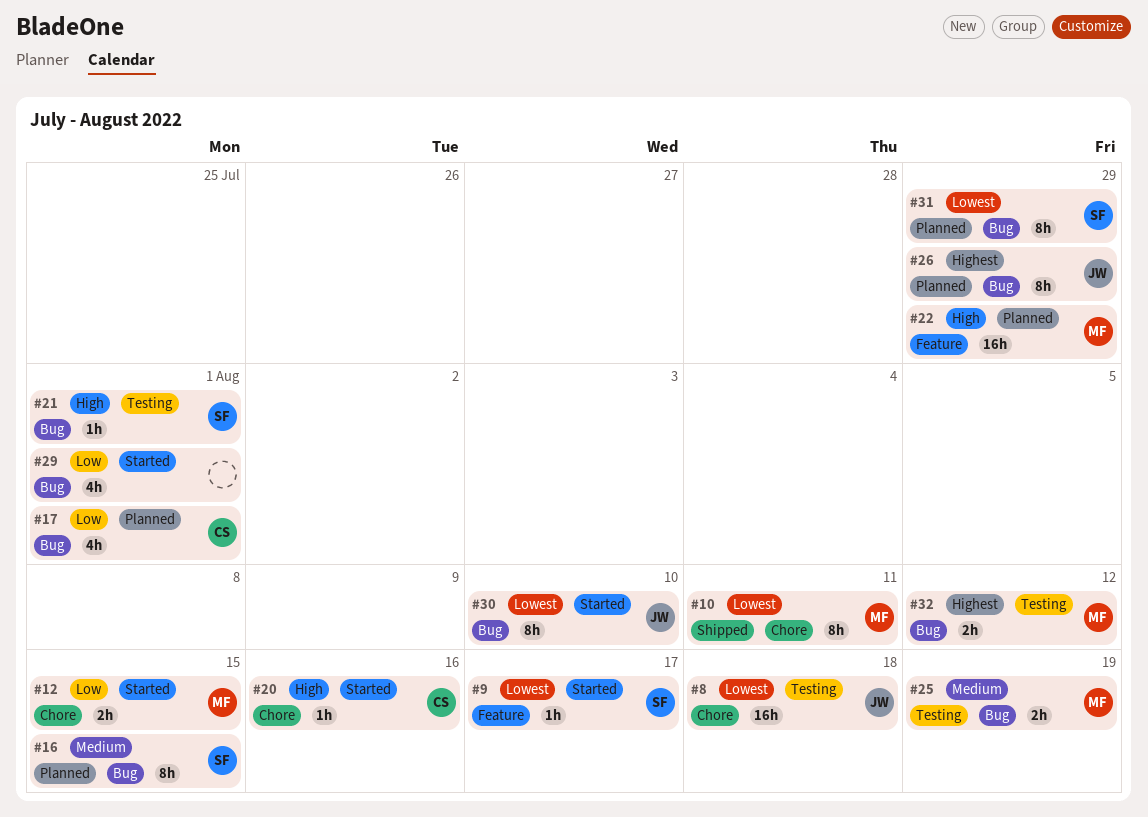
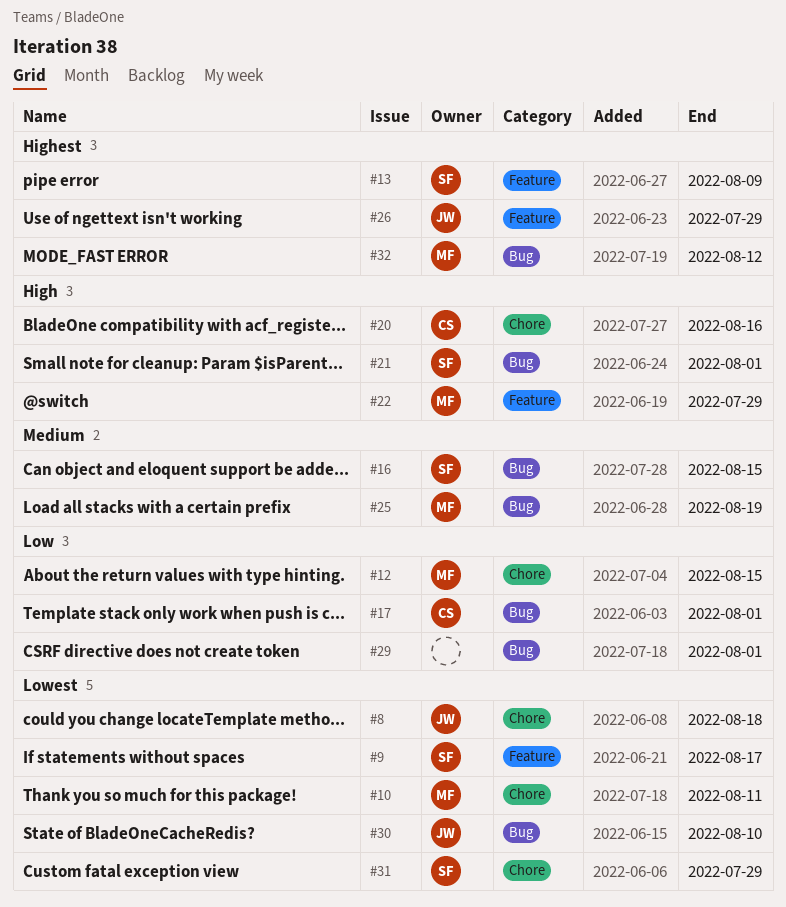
#13: none -> present
#26, label: Bug -> Feature
#31, label: Bug -> Chore

